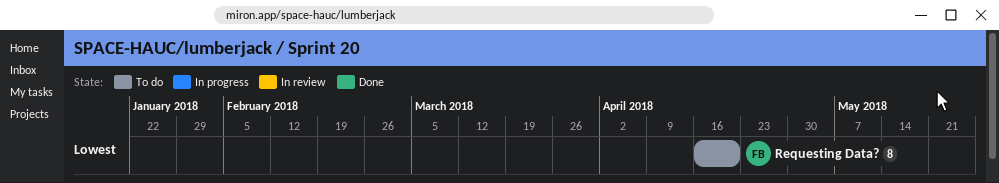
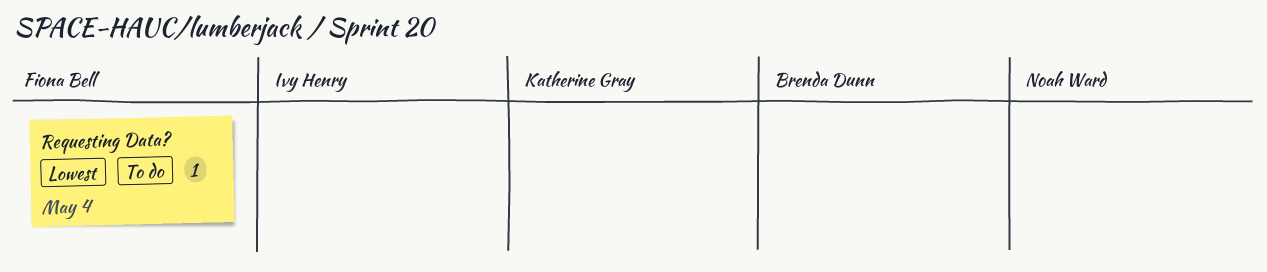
Requesting Data?, estimate: 8 -> 1
Requesting Data?, due: Apr 20 -> May 4

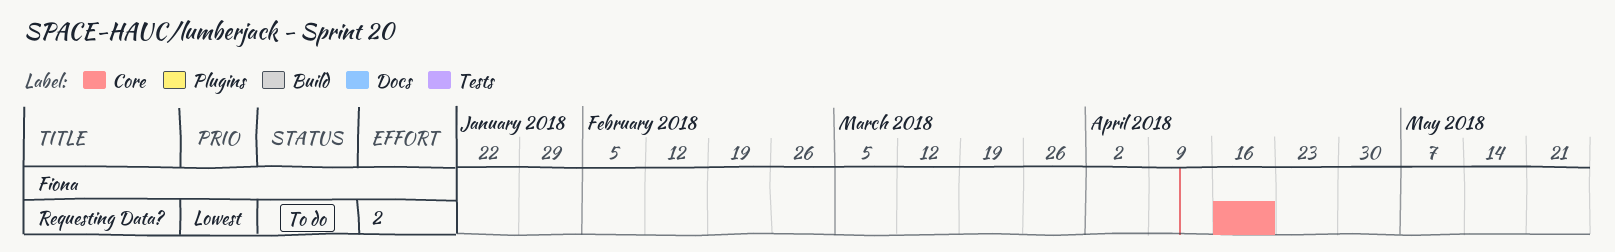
Requesting Data?, estimate: 1 -> 2
Requesting Data?, due: May 4 -> Apr 20

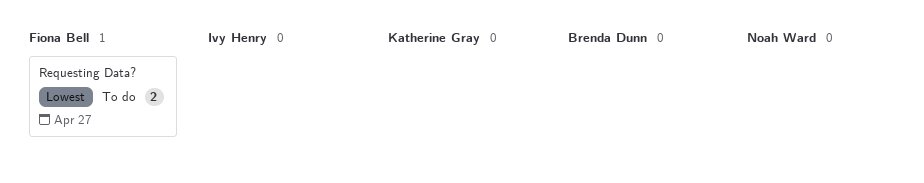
Requesting Data?, due: Apr 20 -> Apr 27

